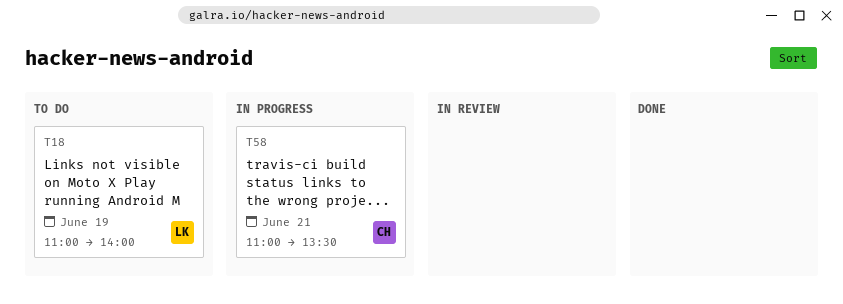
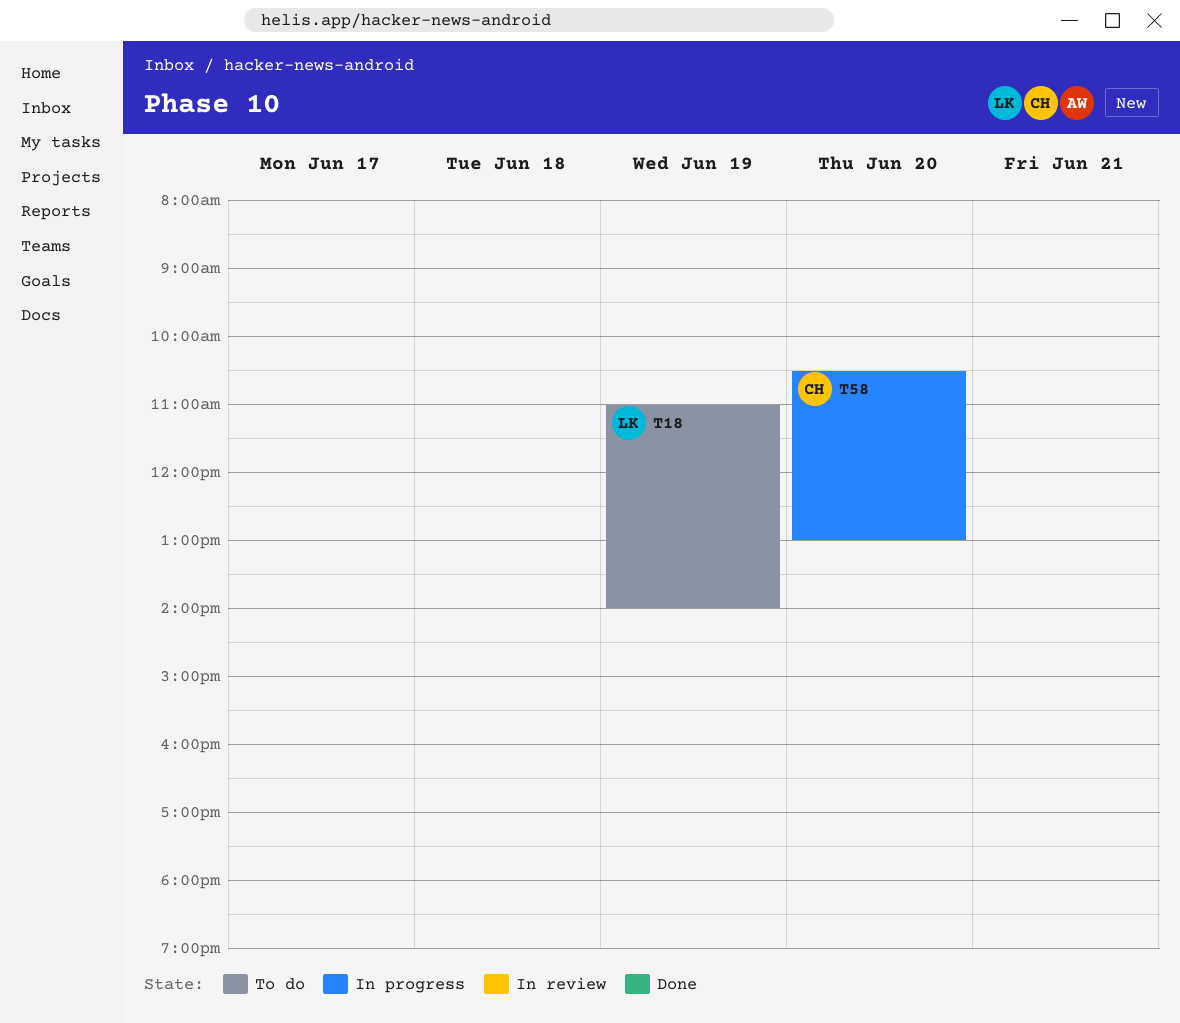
T58, day: Jun 21 -> Jun 20
T58, begins: 11:00 -> 10:30
T58, ends: 13:30 -> 13:00

